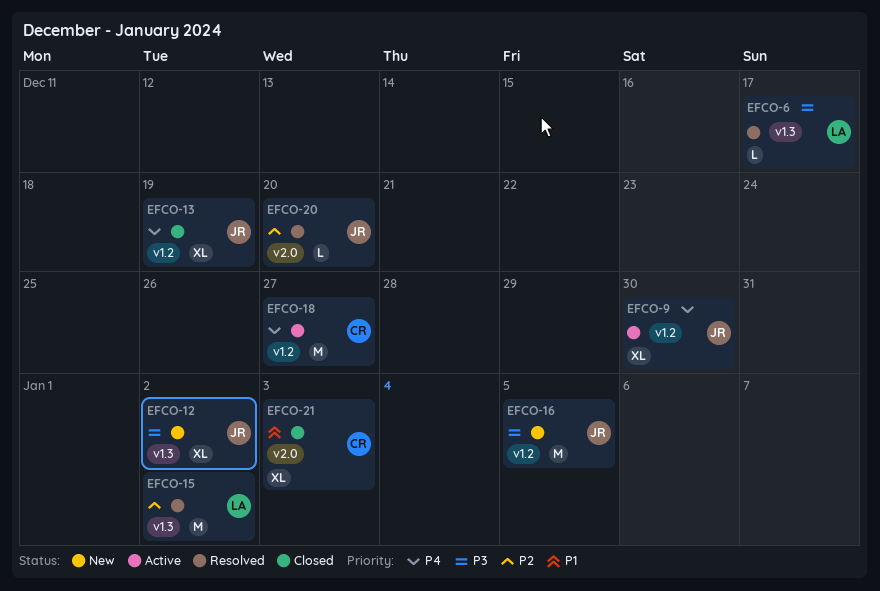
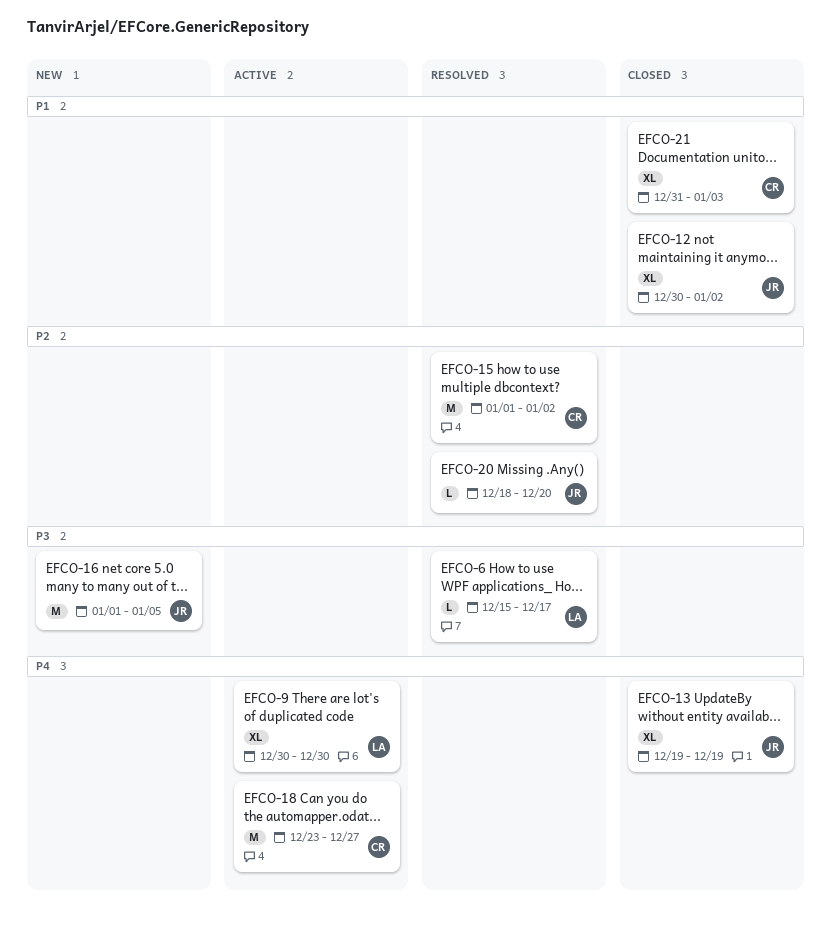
EFCO-9, owner: JR -> LA
EFCO-12, status: New -> Closed
EFCO-12, priority: P3 -> P1
EFCO-15, owner: LA -> CR

